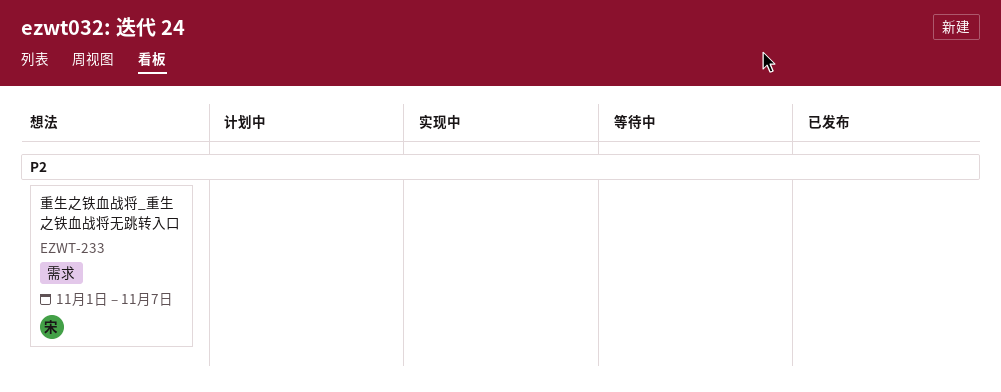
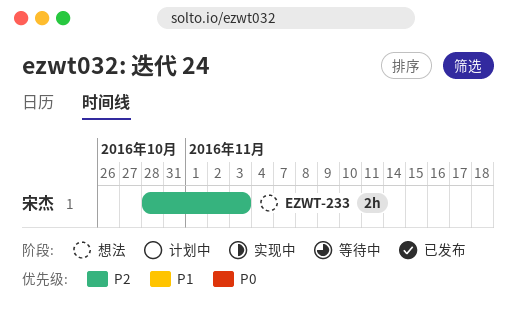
EZWT-233, start: Nov 1 -> Oct 28
EZWT-233, due: Nov 7 -> Nov 3

